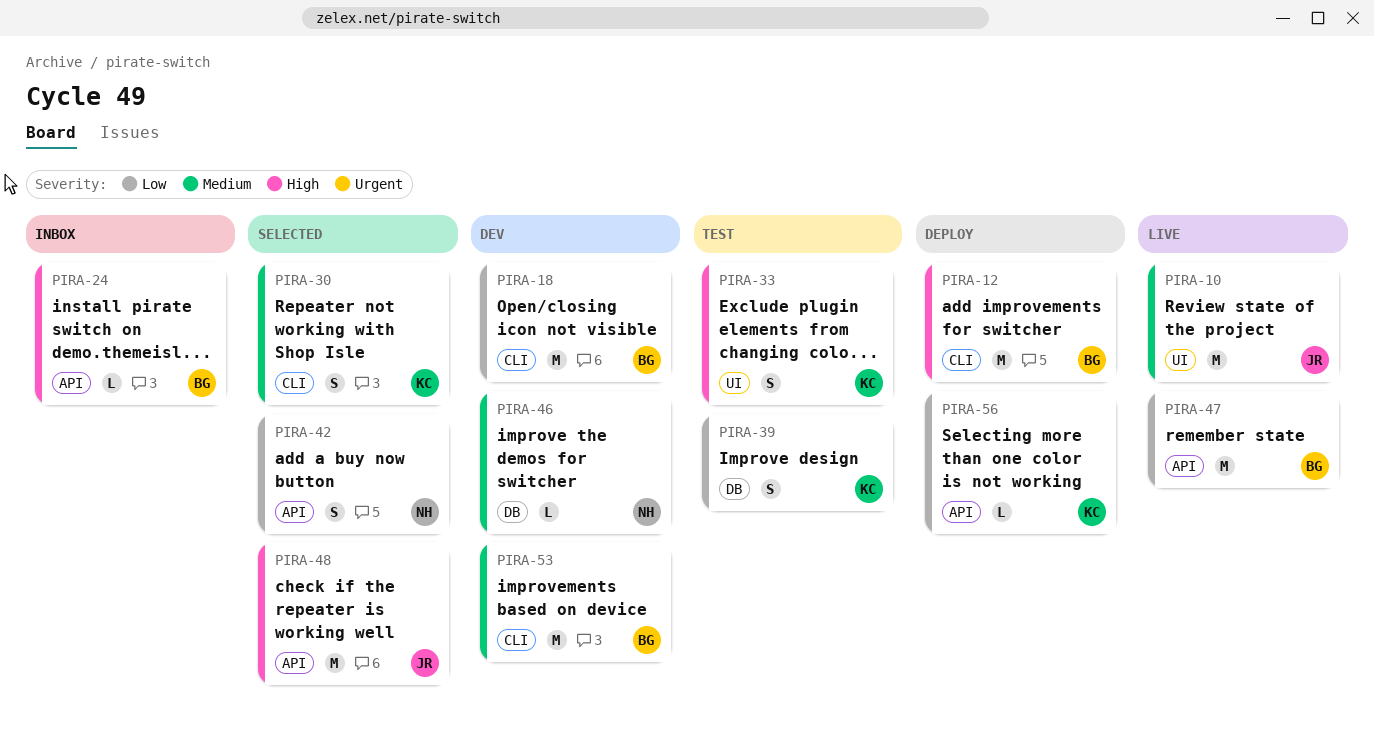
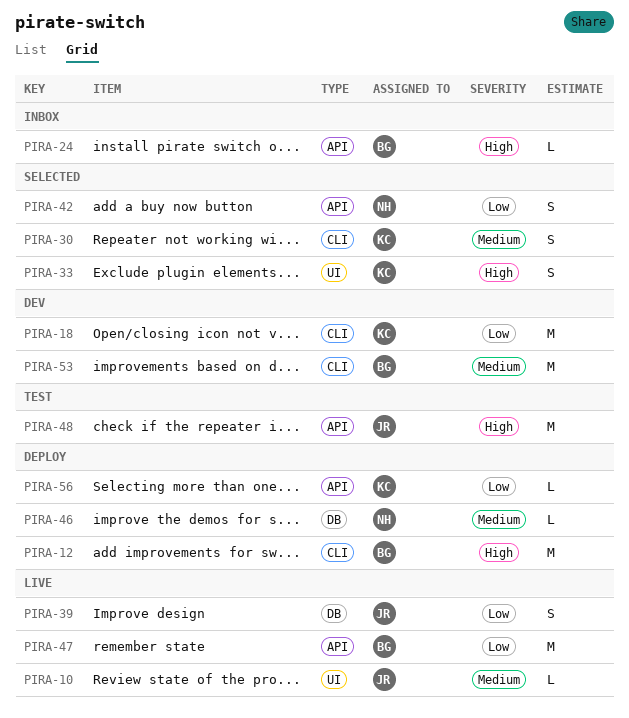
PIRA-10, estimate: M -> L
PIRA-18, owner: BG -> KC
PIRA-33, status: Test -> Selected
PIRA-39, status: Test -> Live
PIRA-39, owner: KC -> JR
PIRA-46, status: Dev -> Deploy
PIRA-48, status: Selected -> Test

